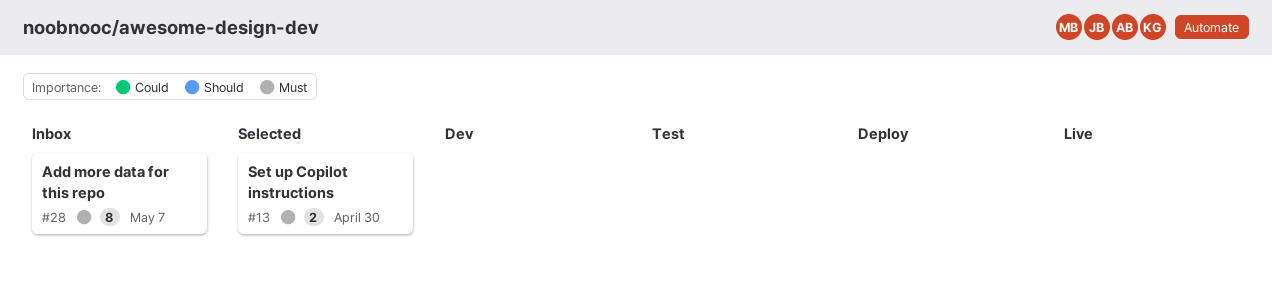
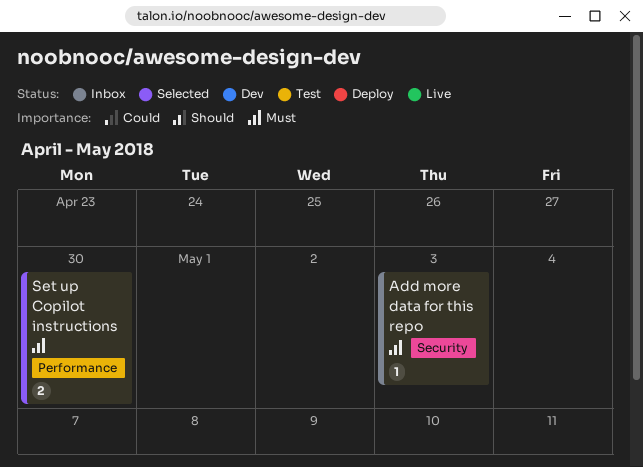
Add more data for this repo, estimate: 8 -> 1
Add more data for this repo, due: May 7 -> May 3

